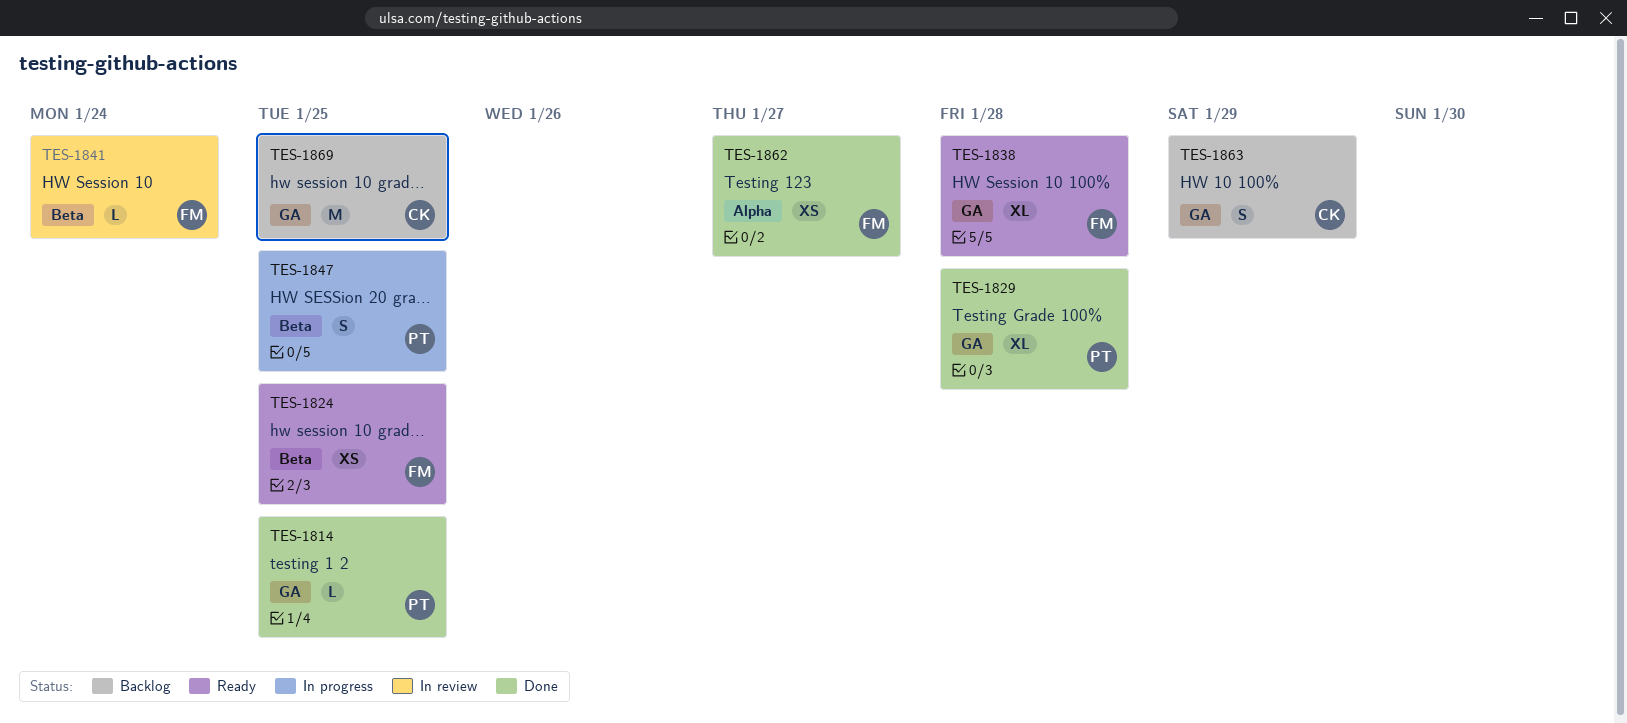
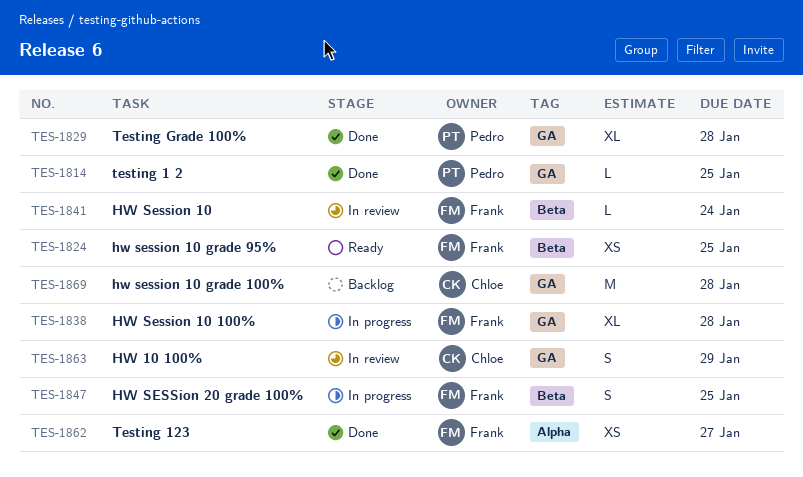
TES-1838, status: Ready -> In progress
TES-1847, owner: Pedro -> Frank
TES-1863, status: Backlog -> In review
TES-1869, due: Jan 25 -> Jan 28

